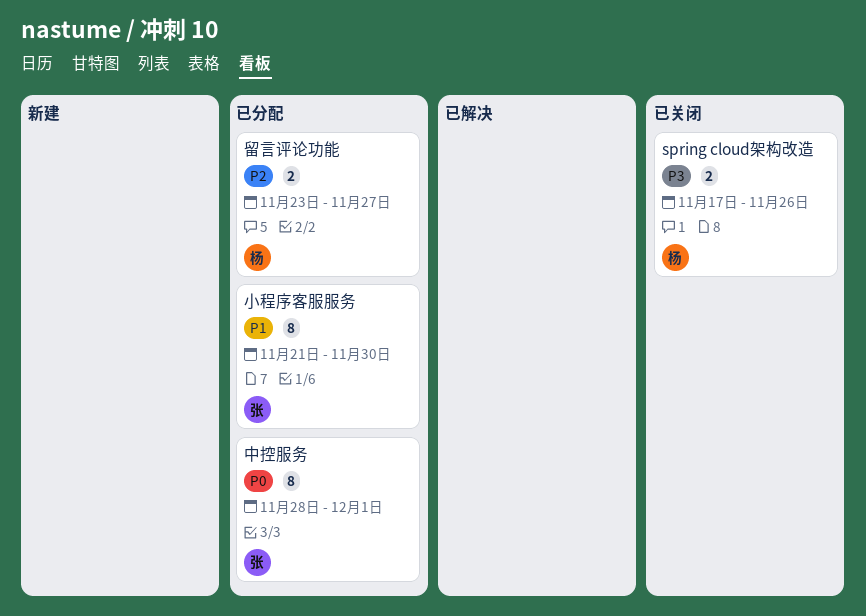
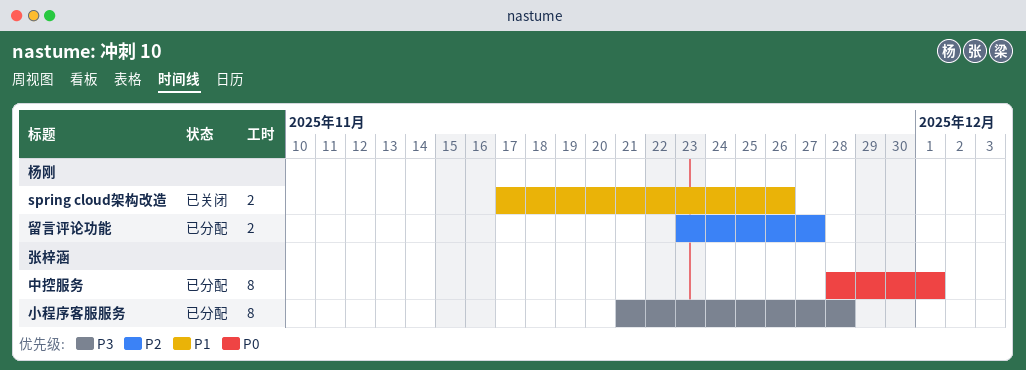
spring cloud架构改造, priority: P3 -> P1
小程序客服服务, priority: P1 -> P3
小程序客服服务, due: Nov 30 -> Nov 28

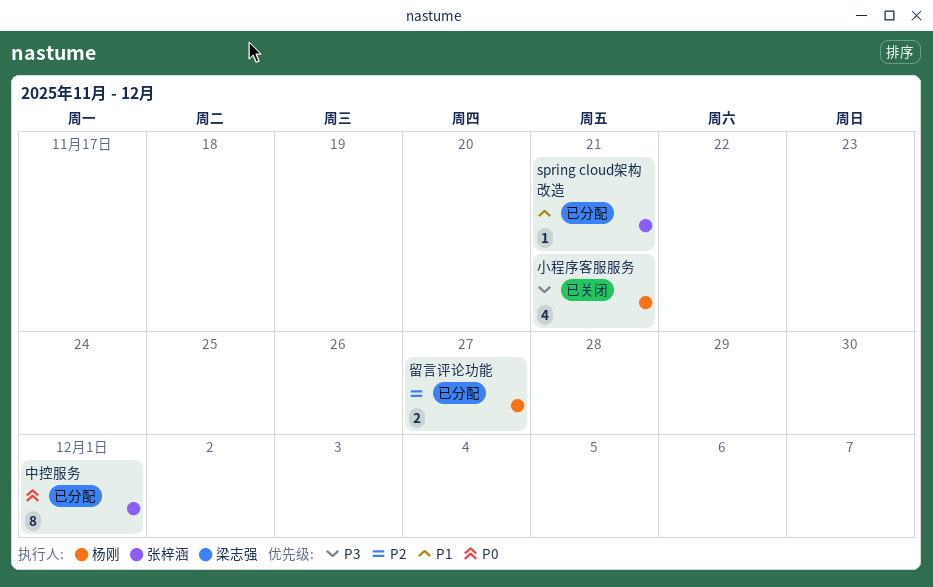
spring cloud架构改造, status: 已关闭 -> 已分配
spring cloud架构改造, owner: 杨刚 -> 张梓涵
spring cloud架构改造, estimate: 2 -> 1
spring cloud架构改造, due: Nov 26 -> Nov 21
小程序客服服务, status: 已分配 -> 已关闭
小程序客服服务, owner: 张梓涵 -> 杨刚
小程序客服服务, estimate: 8 -> 4
小程序客服服务, due: Nov 28 -> Nov 21

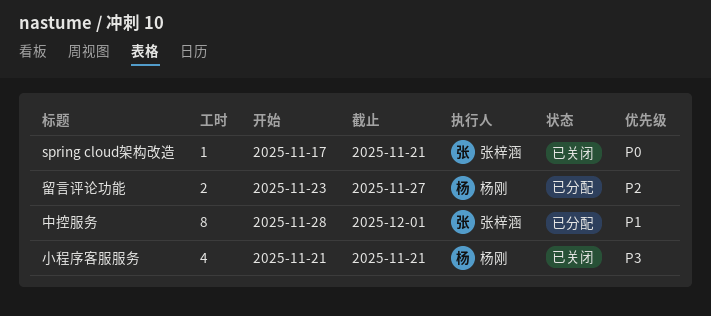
spring cloud架构改造, status: 已分配 -> 已关闭
spring cloud架构改造, priority: P1 -> P0
中控服务, priority: P0 -> P1

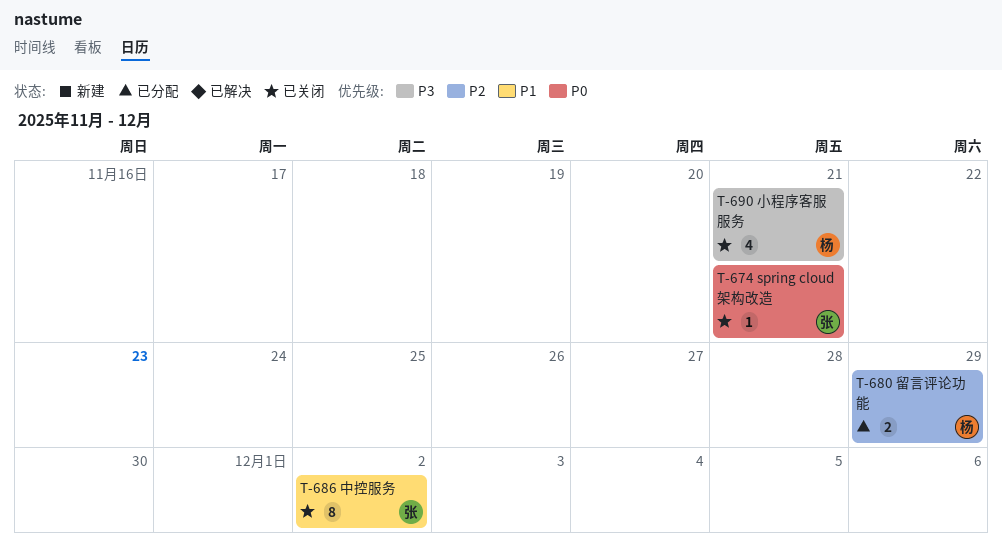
中控服务, status: 已分配 -> 已关闭
中控服务, due: Dec 1 -> Dec 2
留言评论功能, due: Nov 27 -> Nov 29

